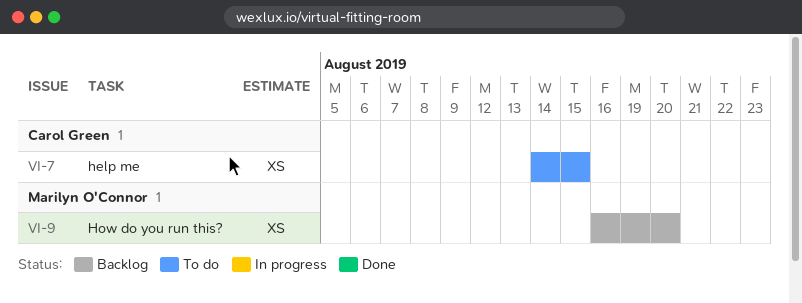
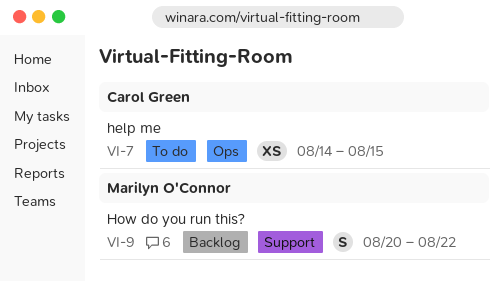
VI-9, estimate: XS -> S
VI-9, start: Aug 16 -> Aug 20
VI-9, due: Aug 20 -> Aug 22

